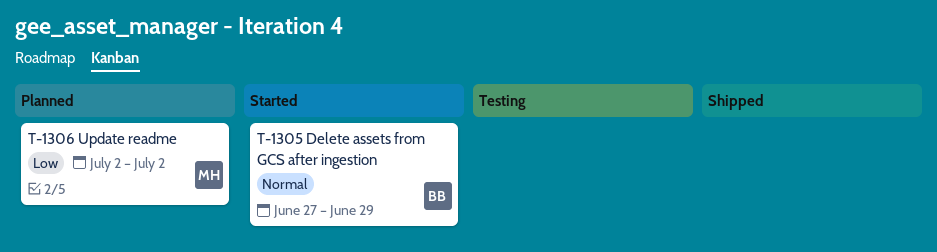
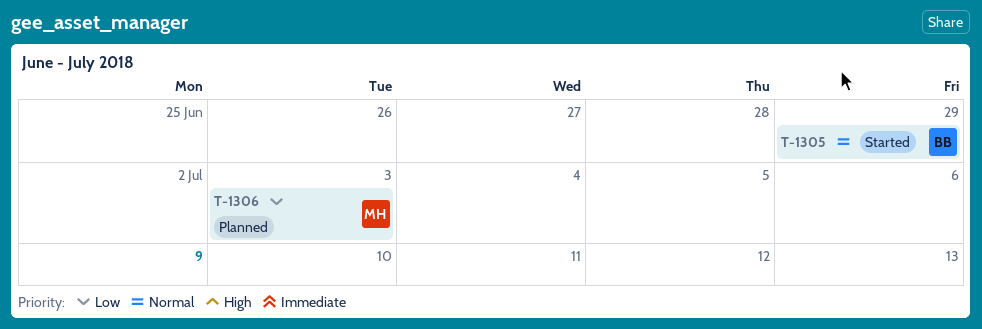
T-1306, due: Jul 2 -> Jul 3

